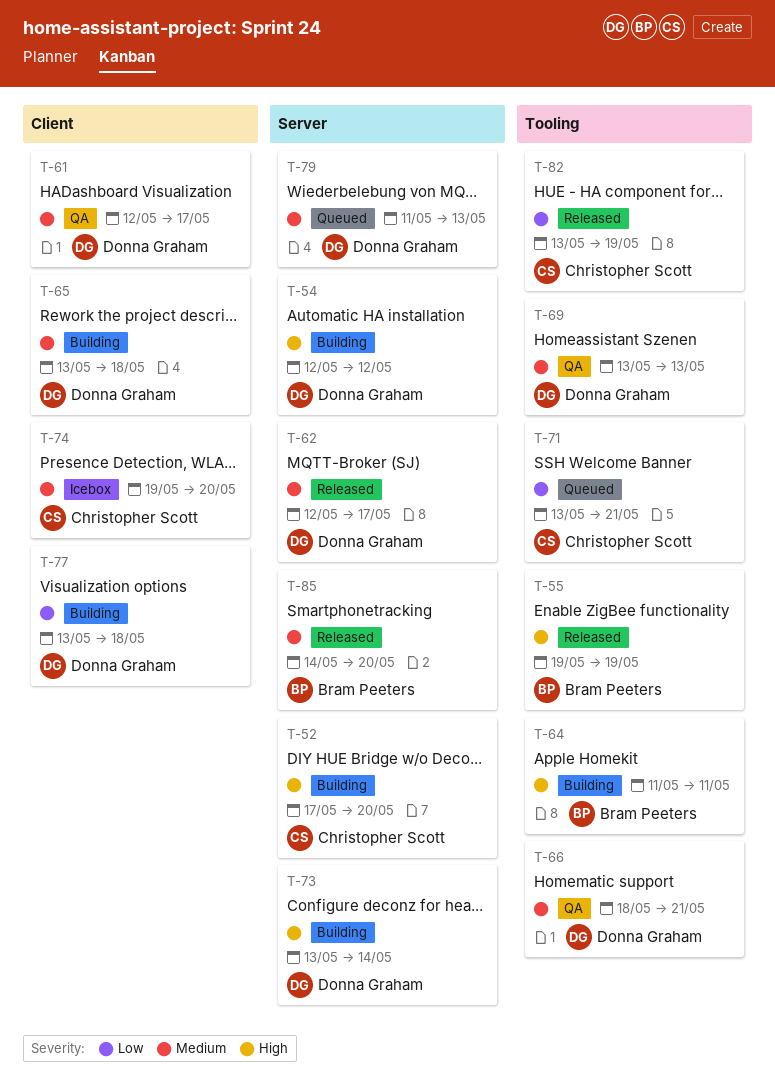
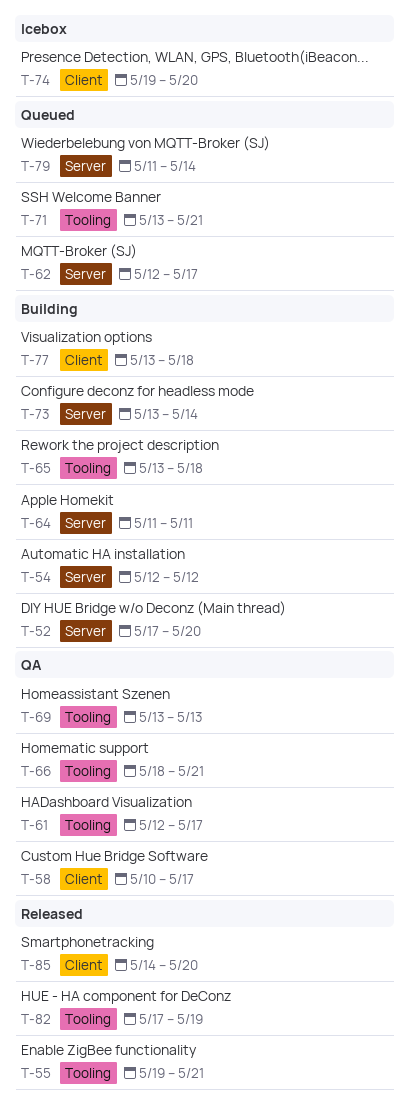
T-55, due: May 19 -> May 21
T-58: none -> present
T-61, label: Client -> Tooling
T-62, status: Released -> Queued
T-64, label: Tooling -> Server
T-65, label: Client -> Tooling
T-79, due: May 13 -> May 14
T-82, start: May 13 -> May 17
T-85, label: Server -> Client

